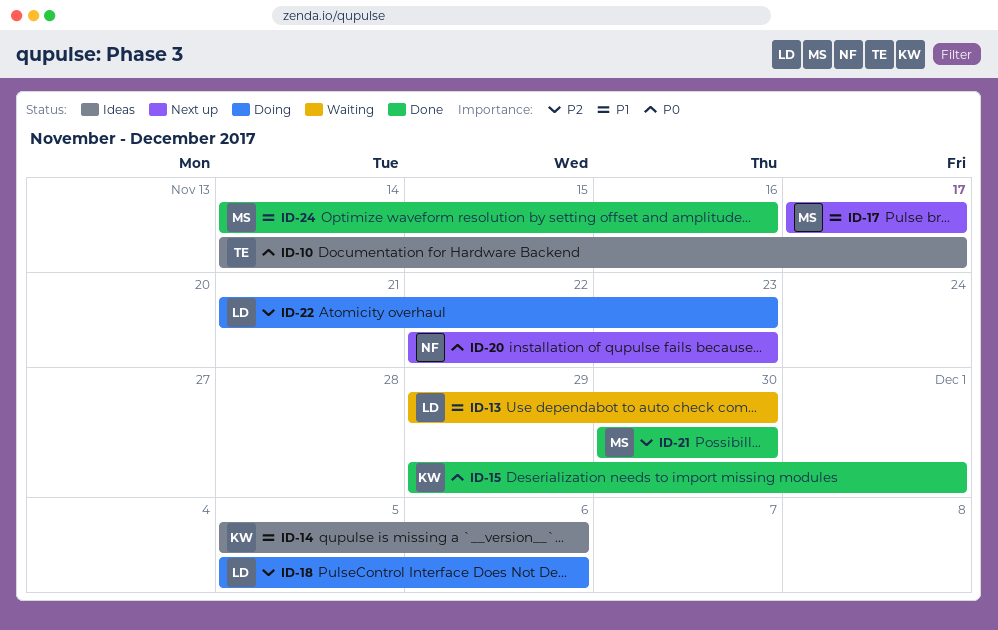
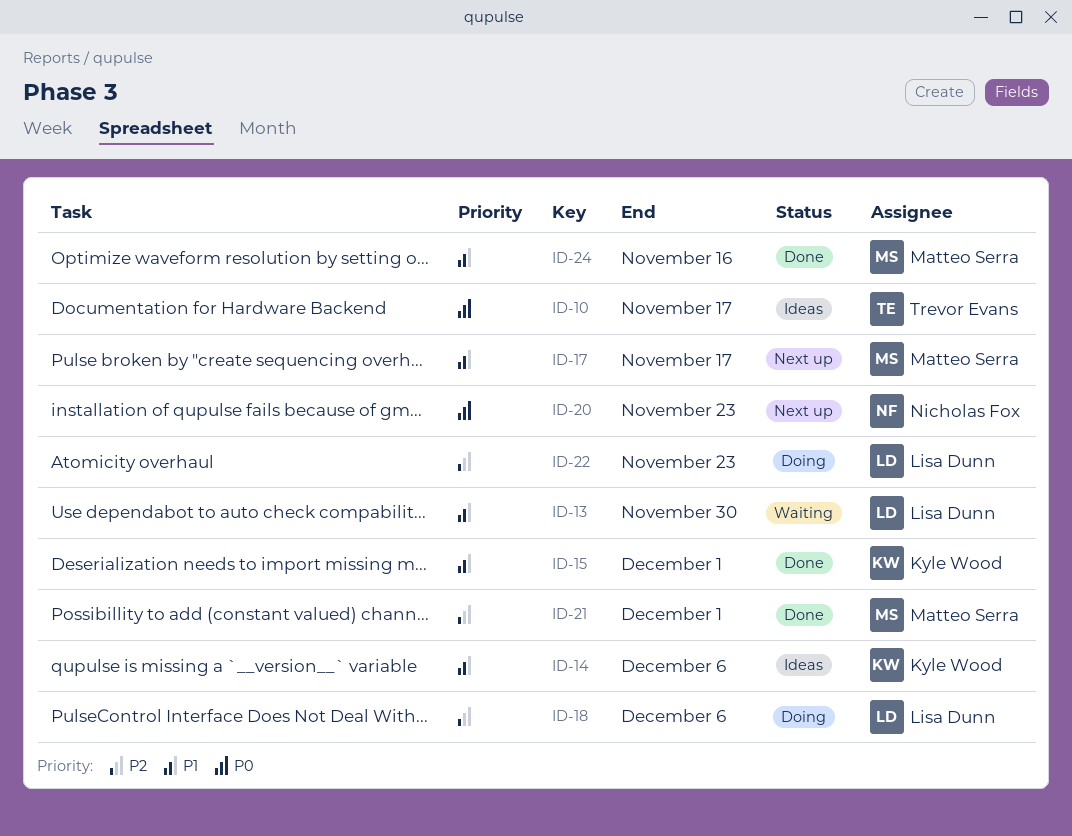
ID-15, priority: P0 -> P1
ID-21, due: Nov 30 -> Dec 1

